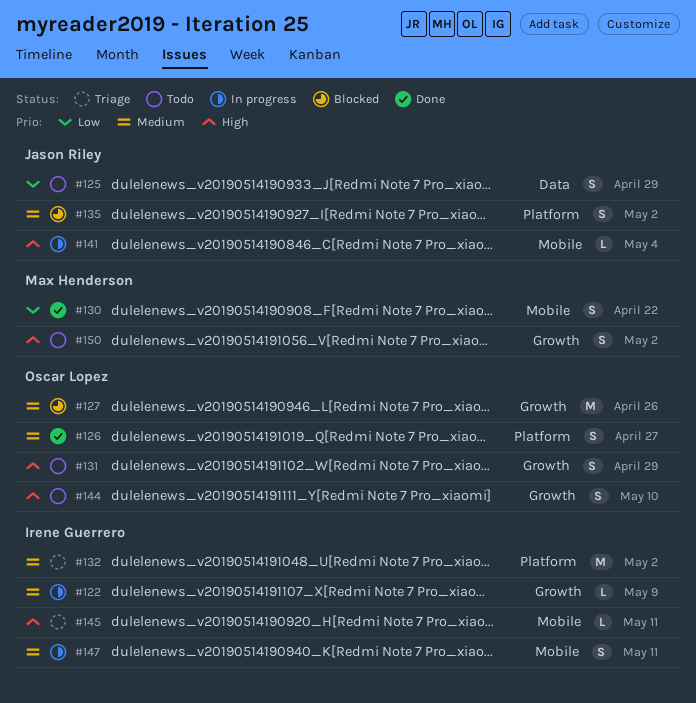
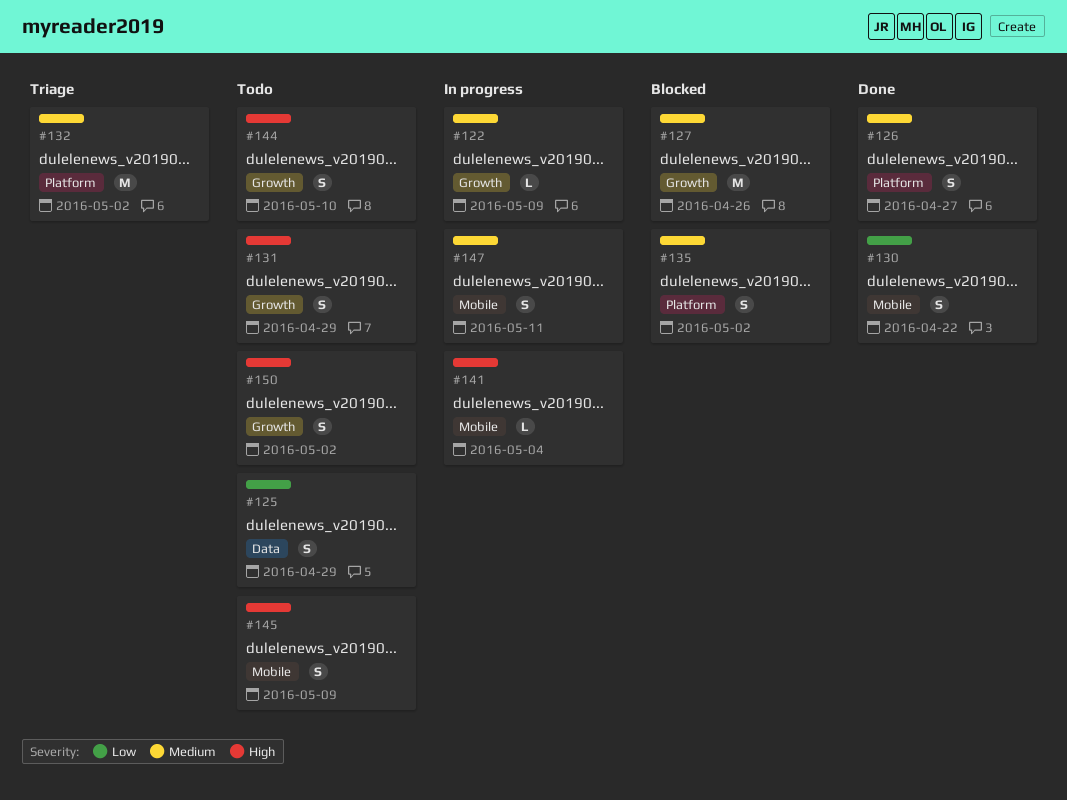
#145, status: Triage -> Todo
#145, estimate: L -> S
#145, due: May 11 -> May 9

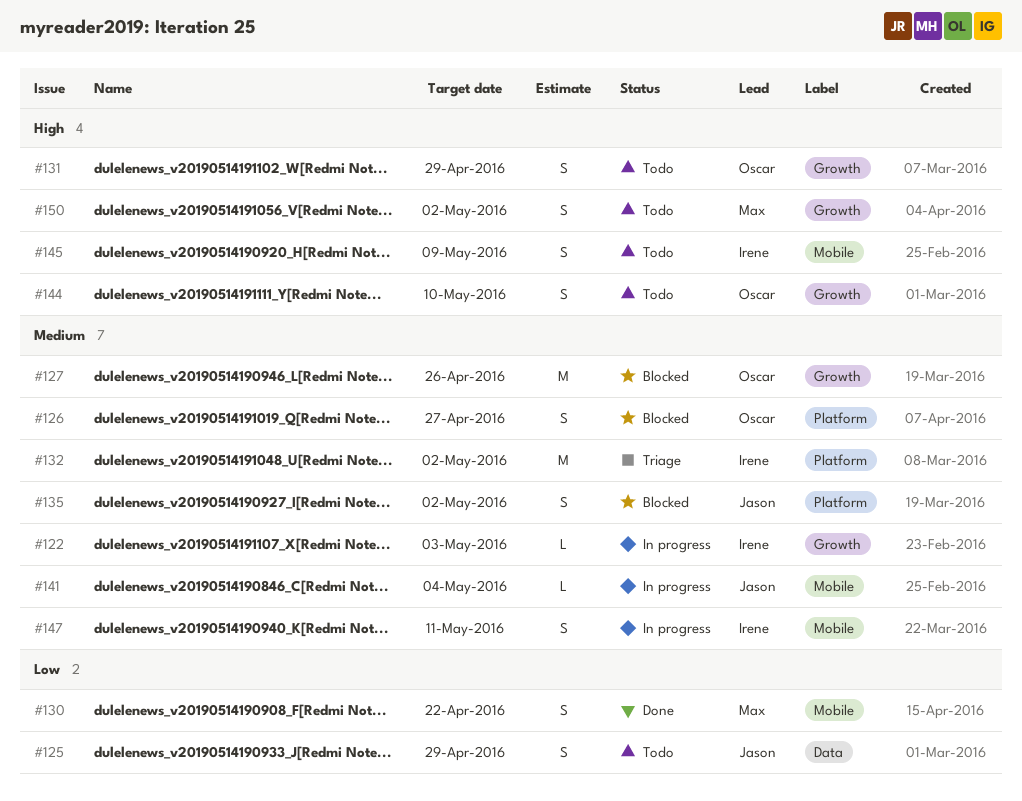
#122, due: May 9 -> May 3
#126, status: Done -> Blocked
#141, priority: High -> Medium

